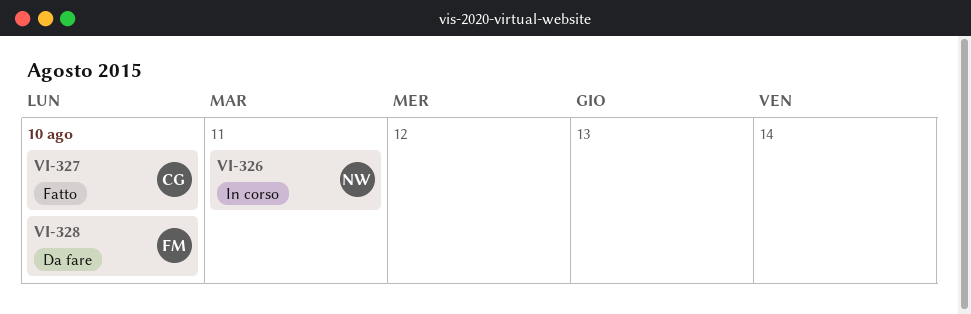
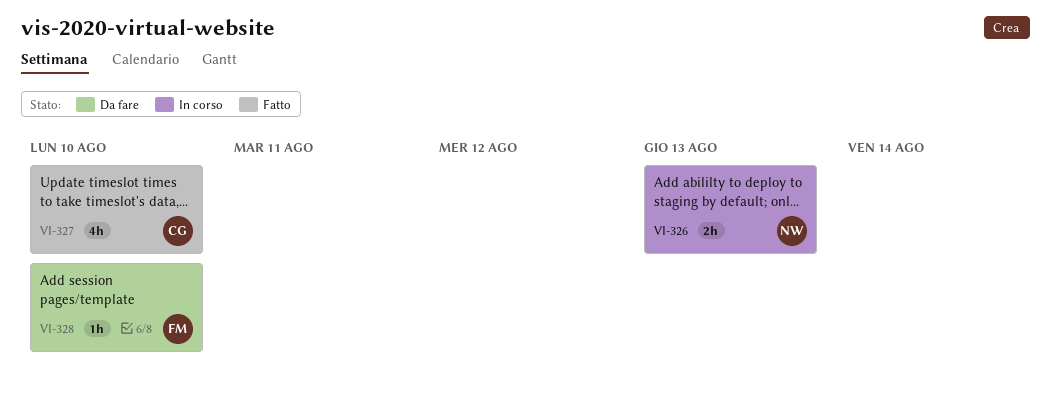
VI-326, due: Aug 11 -> Aug 13

